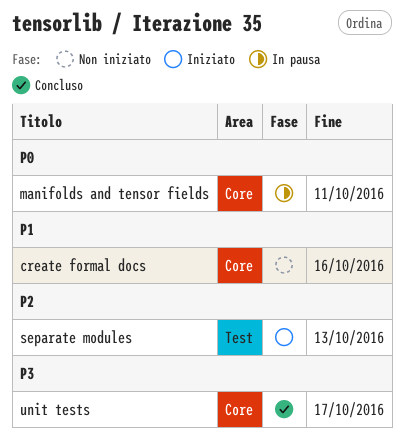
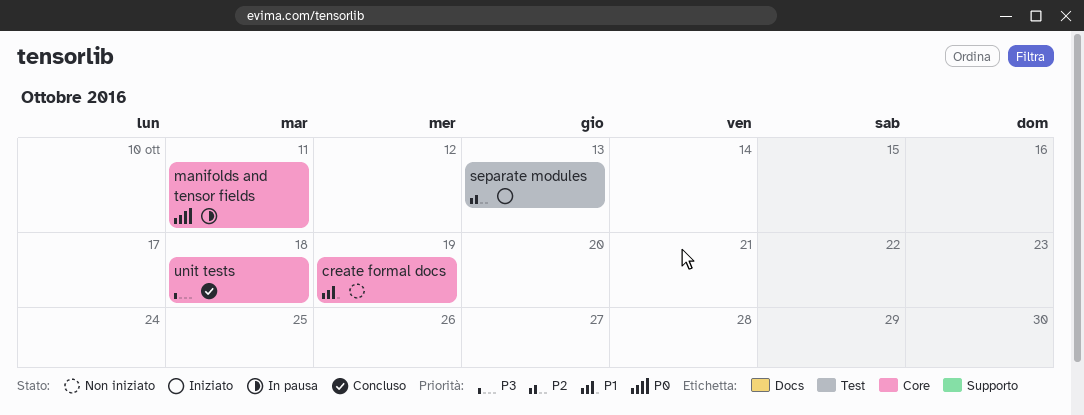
create formal docs, due: Oct 16 -> Oct 19
unit tests, due: Oct 17 -> Oct 18

